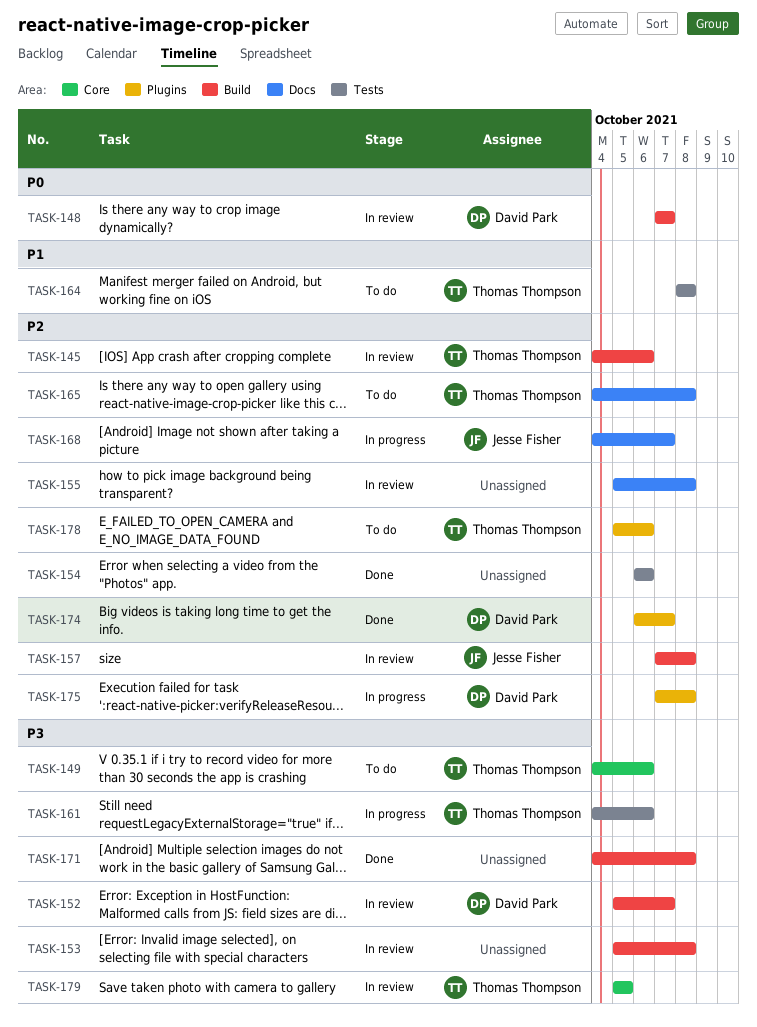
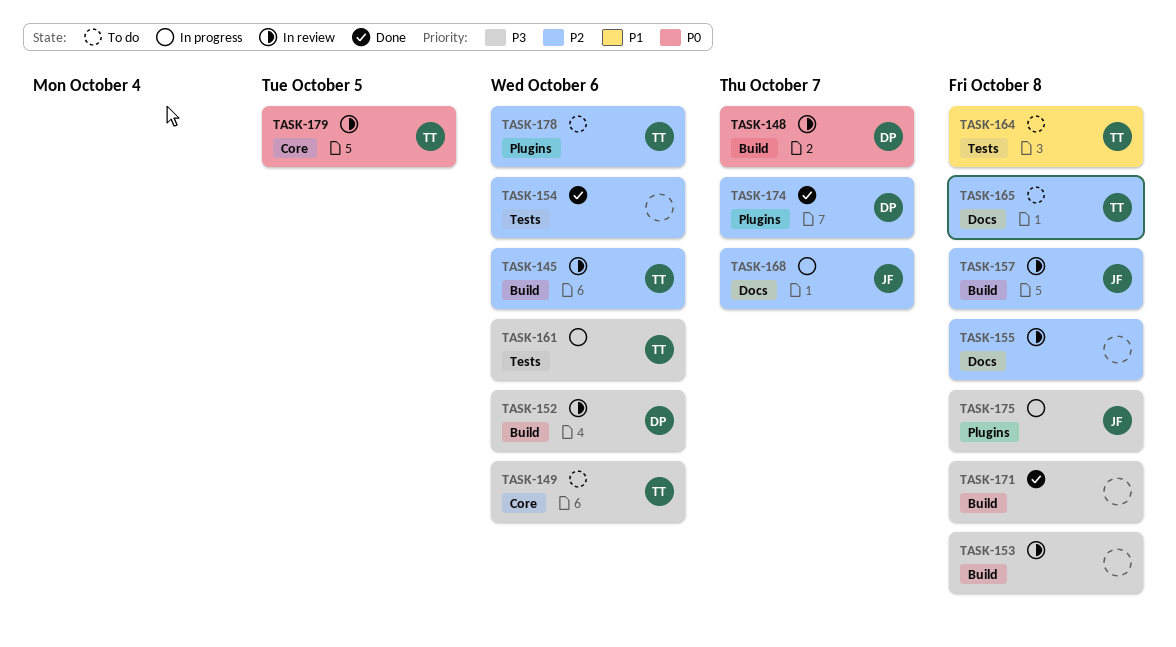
TASK-152, due: Oct 7 -> Oct 6
TASK-175, owner: David Park -> Jesse Fisher
TASK-175, priority: P2 -> P3
TASK-179, priority: P3 -> P0

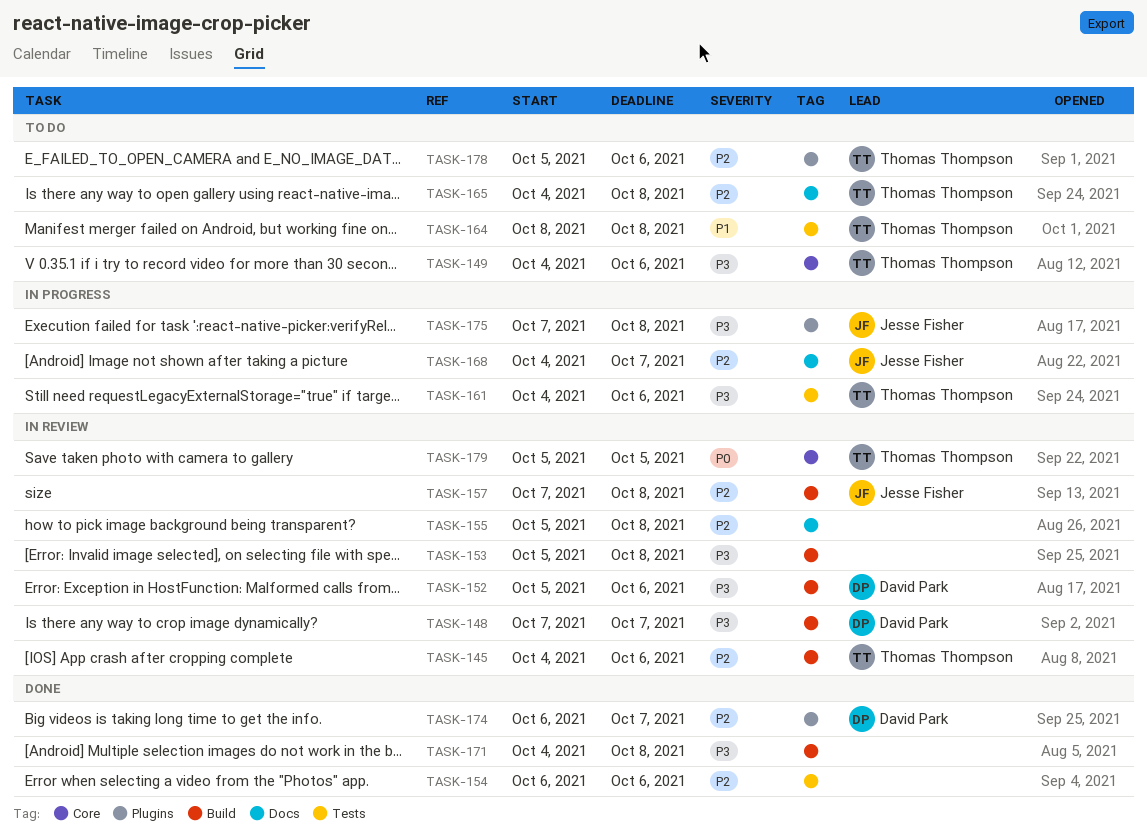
TASK-148, priority: P0 -> P3

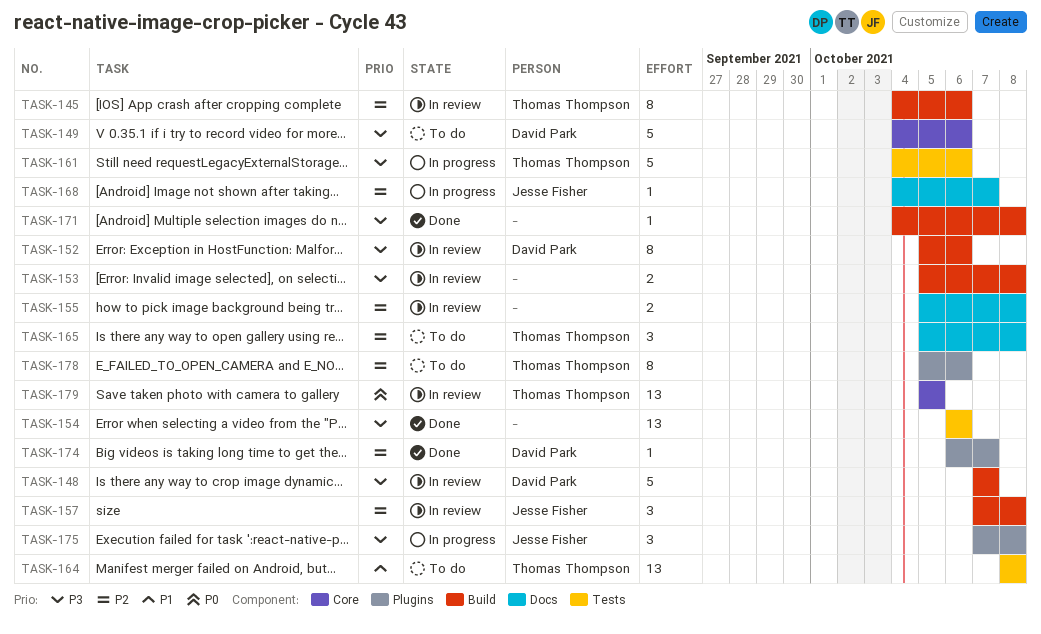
TASK-149, owner: Thomas Thompson -> David Park
TASK-154, priority: P2 -> P3
TASK-165, start: Oct 4 -> Oct 5

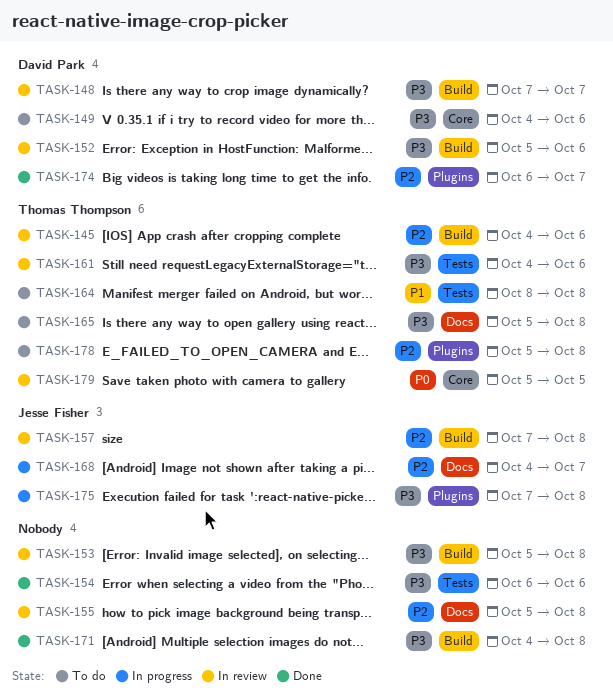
TASK-161, status: In progress -> In review
TASK-165, priority: P2 -> P3
TASK-178, due: Oct 6 -> Oct 8

